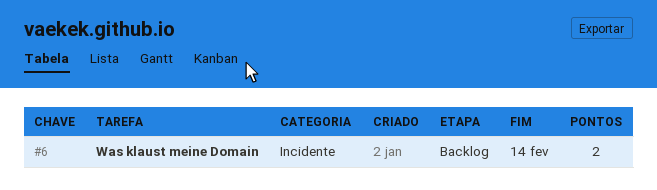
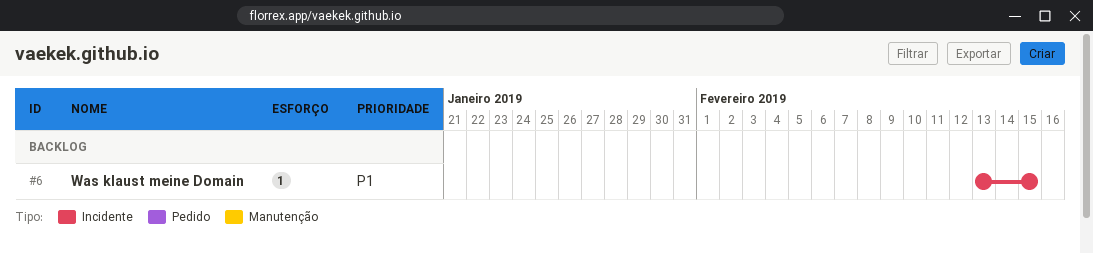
#6, estimate: 2 -> 1
#6, due: Feb 14 -> Feb 15

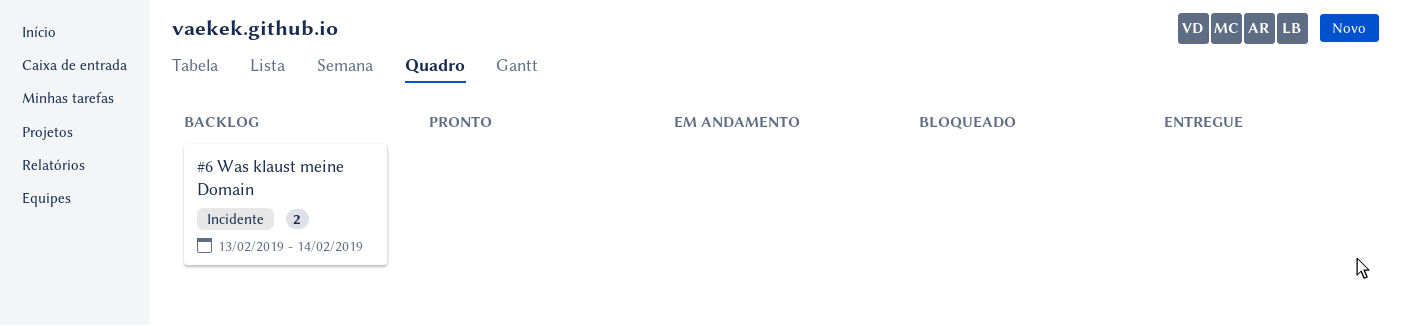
#6, estimate: 1 -> 2
#6, due: Feb 15 -> Feb 14

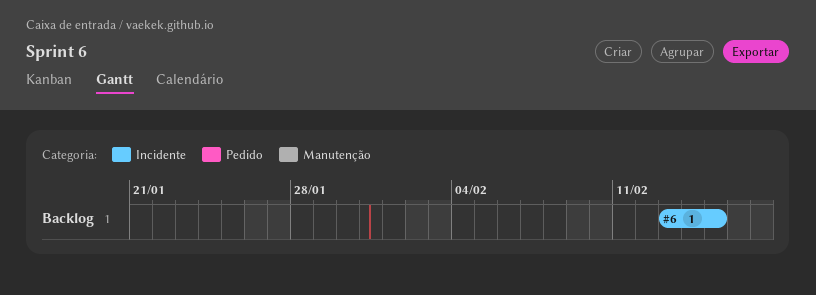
#6, estimate: 2 -> 1
#6, due: Feb 14 -> Feb 15

